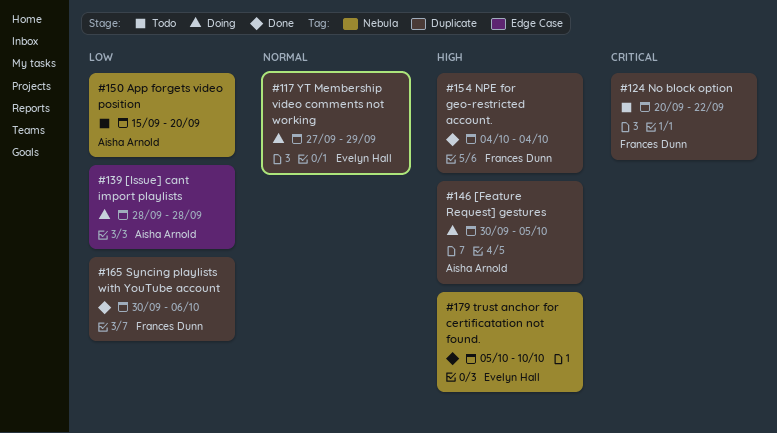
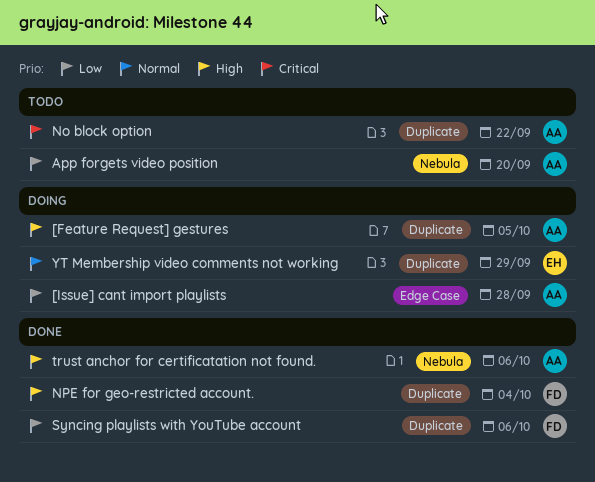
No block option, owner: Frances Dunn -> Aisha Arnold
trust anchor for certificatation not found., owner: Evelyn Hall -> Aisha Arnold
trust anchor for certificatation not found., due: Oct 10 -> Oct 6

